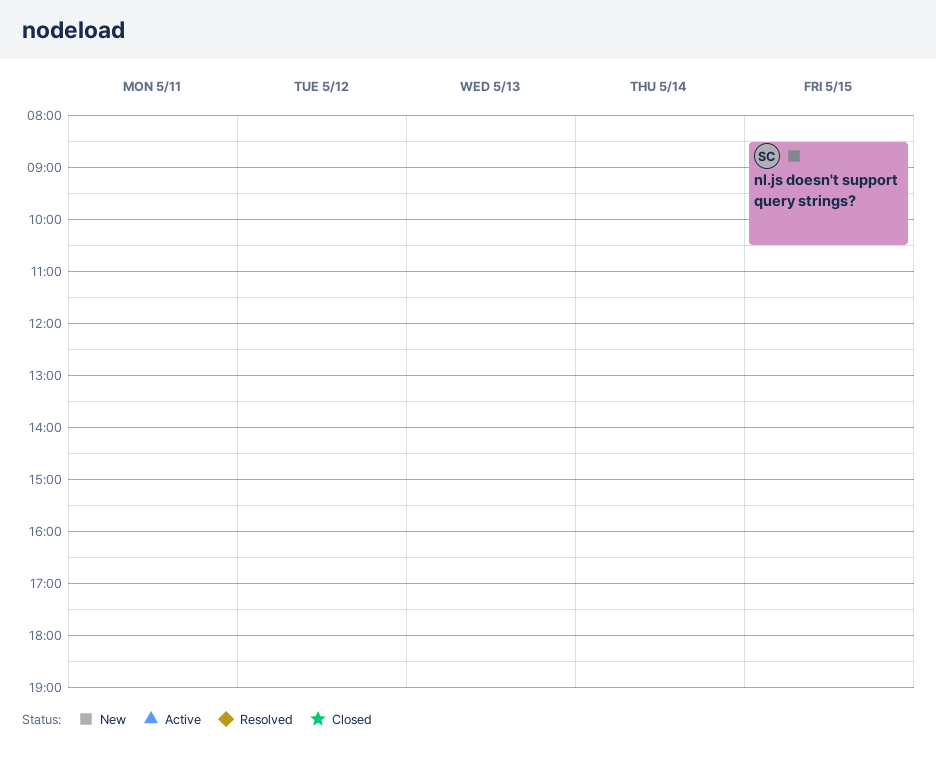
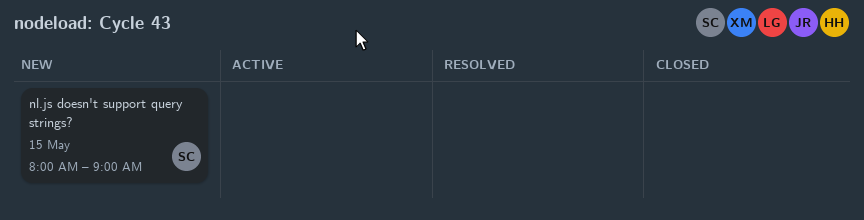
nl.js doesn't support query strings?, begins: 08:30 -> 08:00
nl.js doesn't support query strings?, ends: 10:30 -> 09:00

